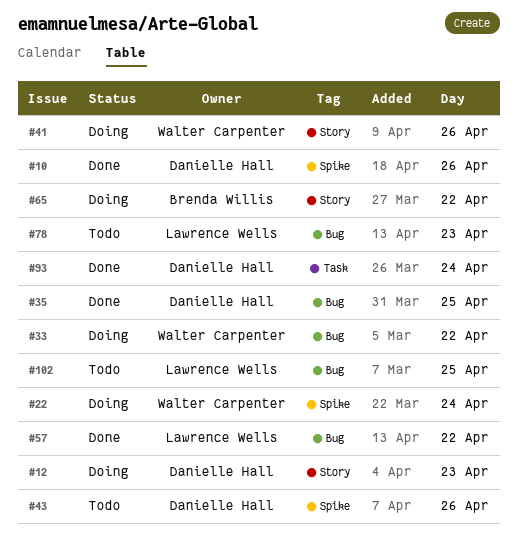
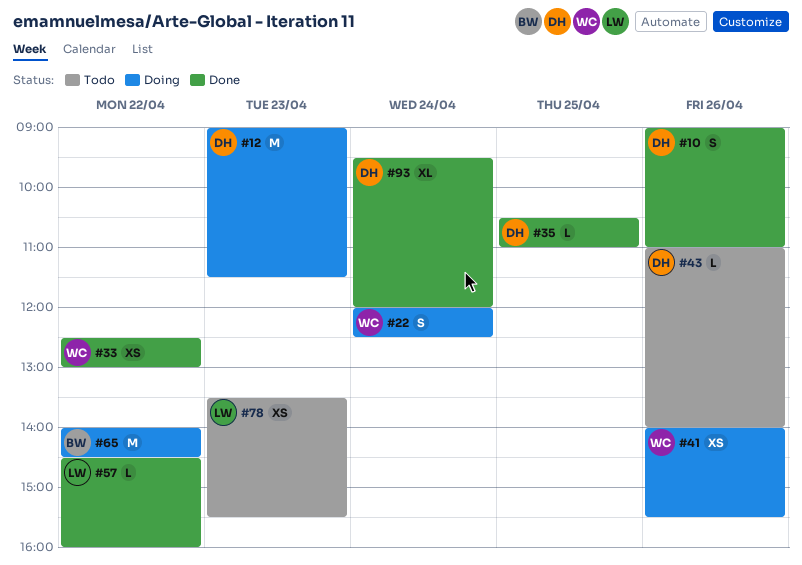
#33, status: Doing -> Done
#102: present -> none

